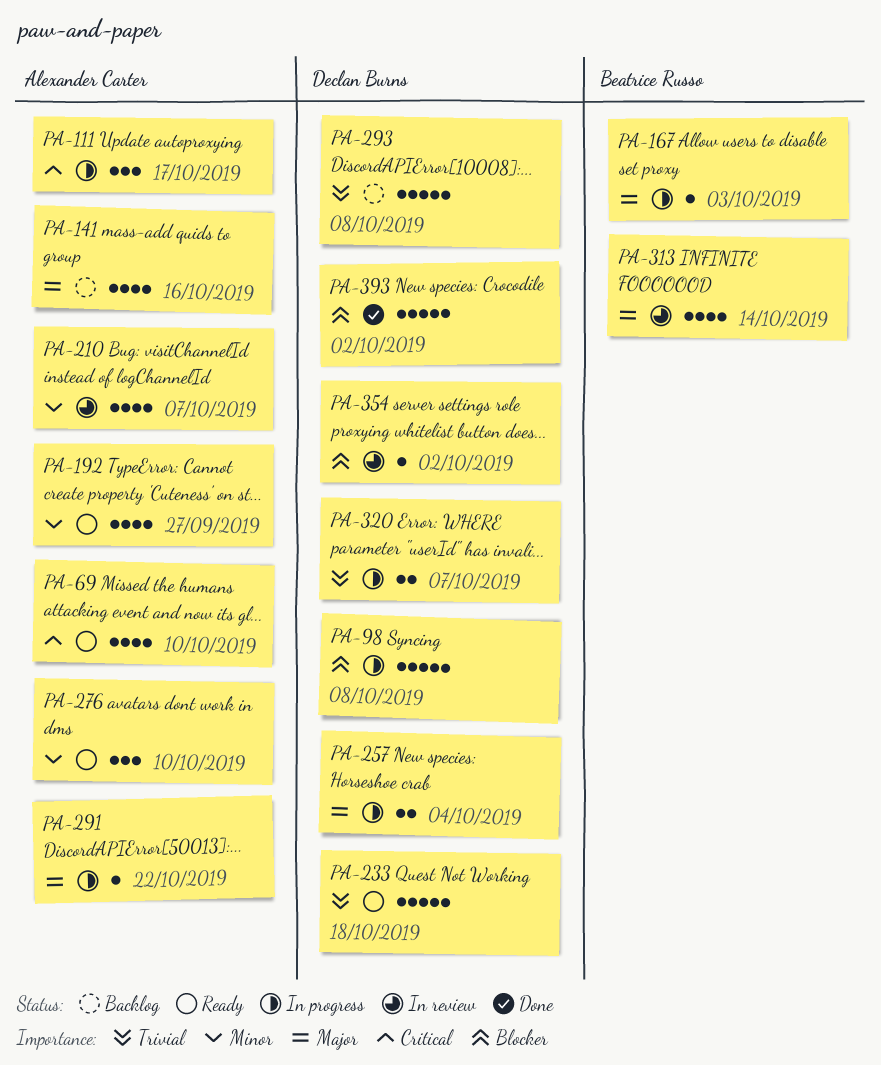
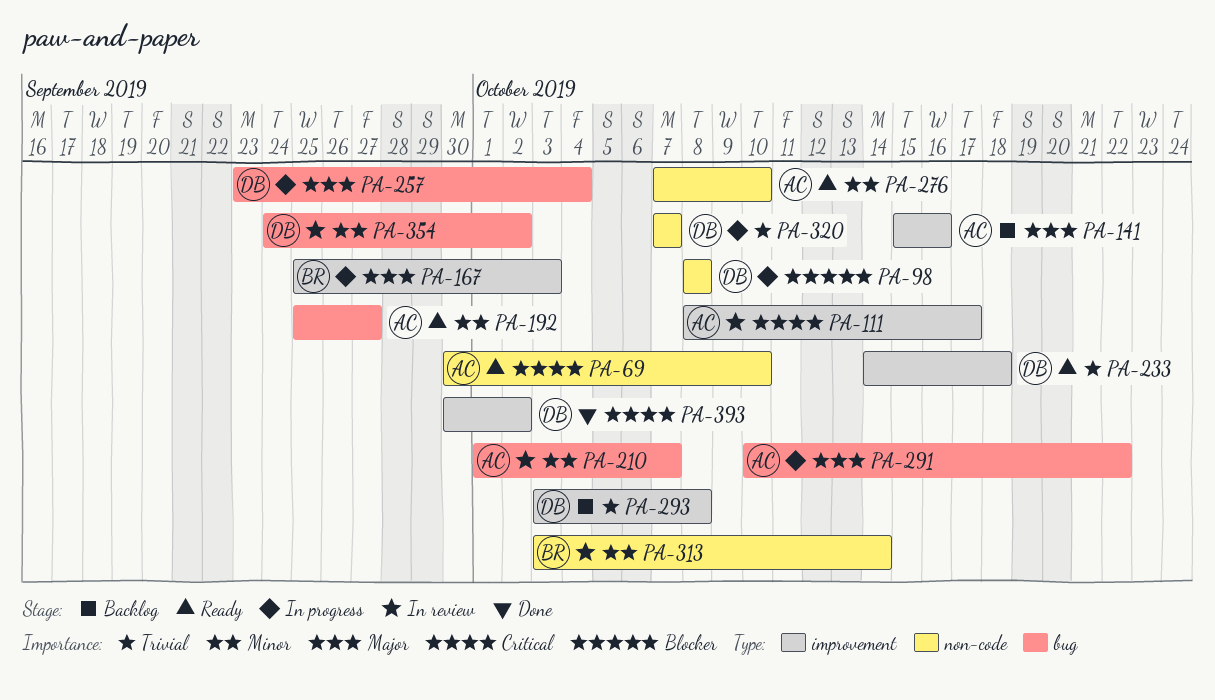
PA-111, status: In progress -> In review
PA-313, priority: Major -> Minor
PA-354, priority: Blocker -> Minor
PA-393, priority: Blocker -> Critical

